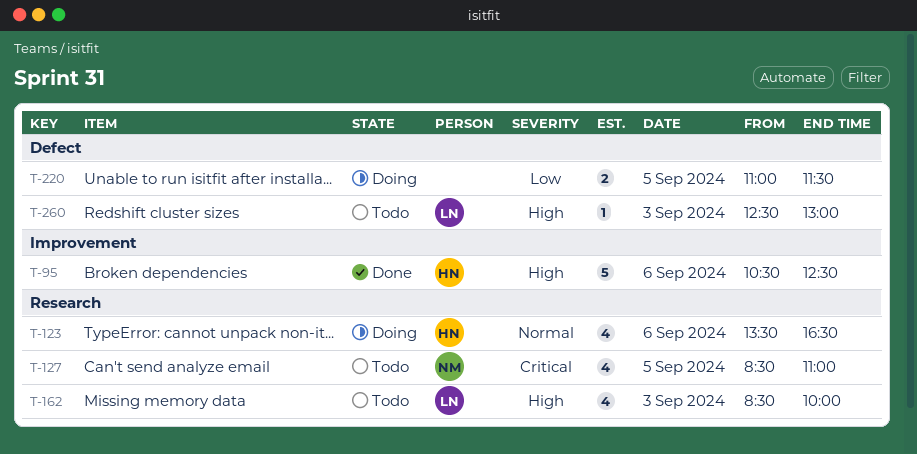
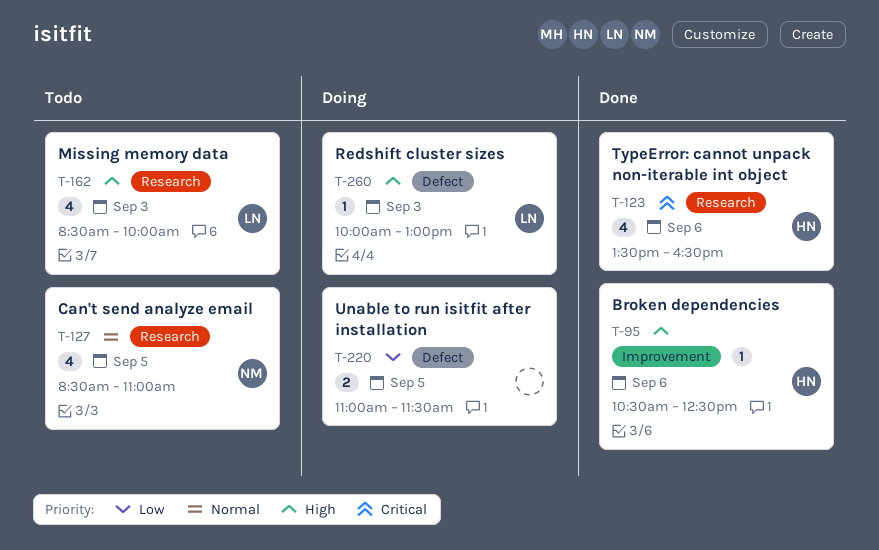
T-95, estimate: 5 -> 1
T-123, status: Doing -> Done
T-123, priority: Normal -> Critical
T-127, priority: Critical -> Normal
T-260, status: Todo -> Doing
T-260, begins: 12:30 -> 10:00

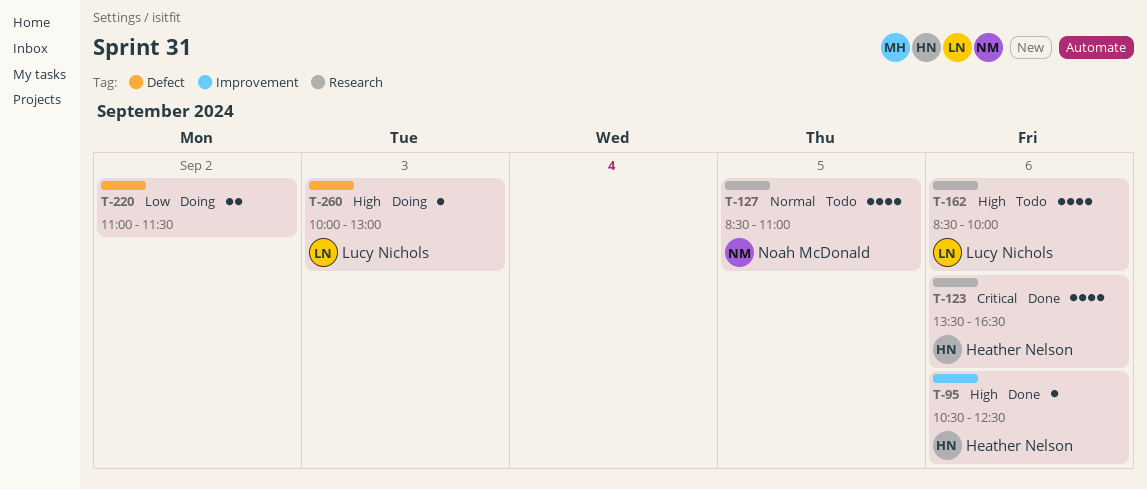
T-162, day: Sep 3 -> Sep 6
T-220, day: Sep 5 -> Sep 2

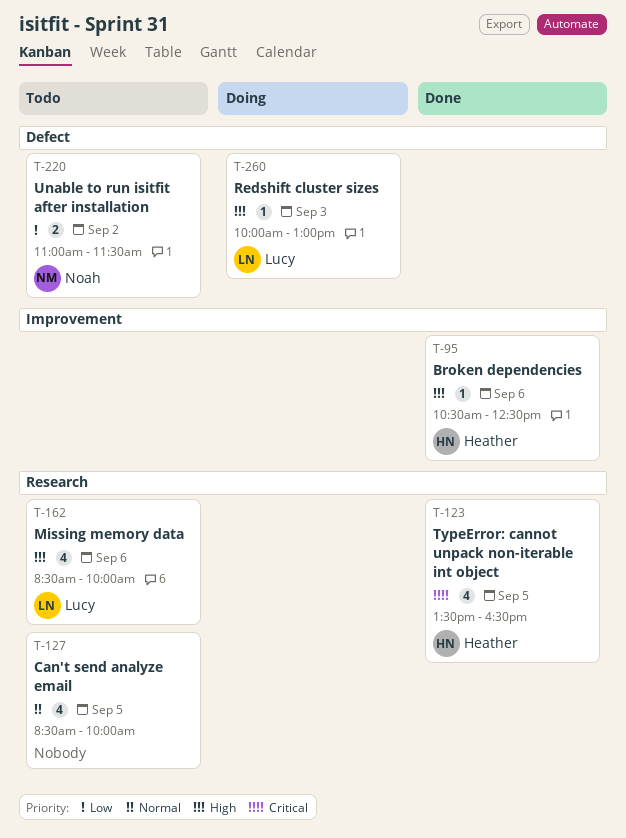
T-123, day: Sep 6 -> Sep 5
T-127, owner: Noah McDonald -> none
T-127, ends: 11:00 -> 10:00
T-220, status: Doing -> Todo
T-220, owner: none -> Noah McDonald

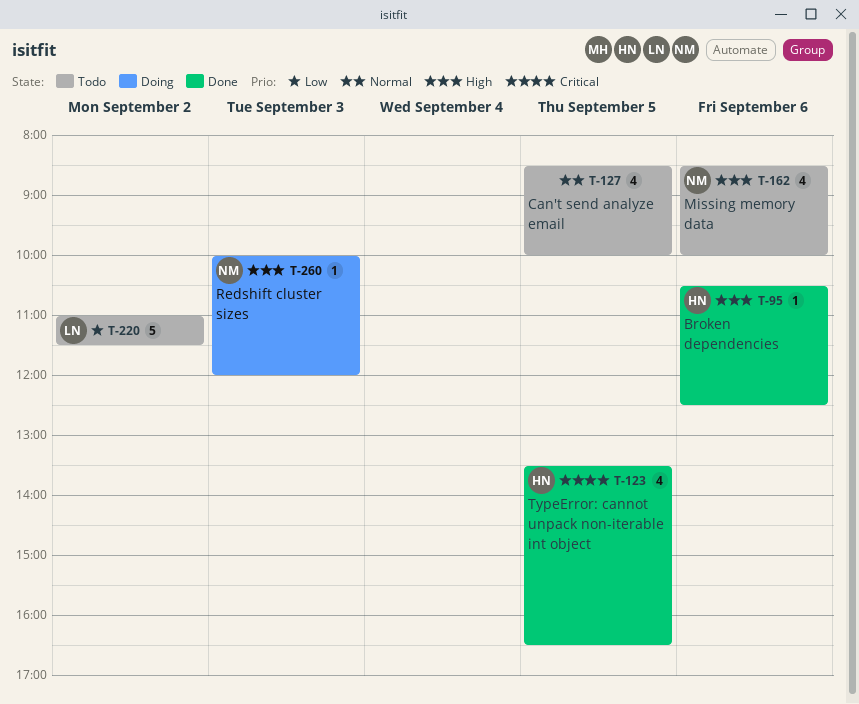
T-162, owner: Lucy -> Noah
T-220, owner: Noah -> Lucy
T-220, estimate: 2 -> 5
T-260, owner: Lucy -> Noah
T-260, ends: 13:00 -> 12:00

